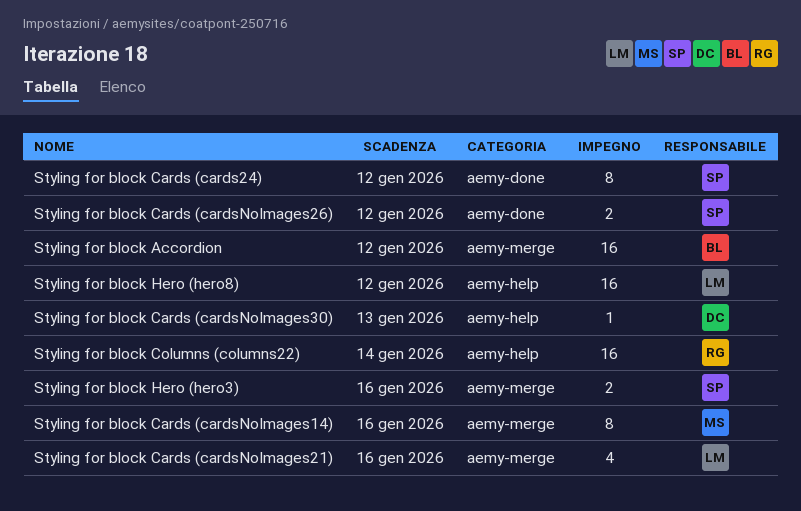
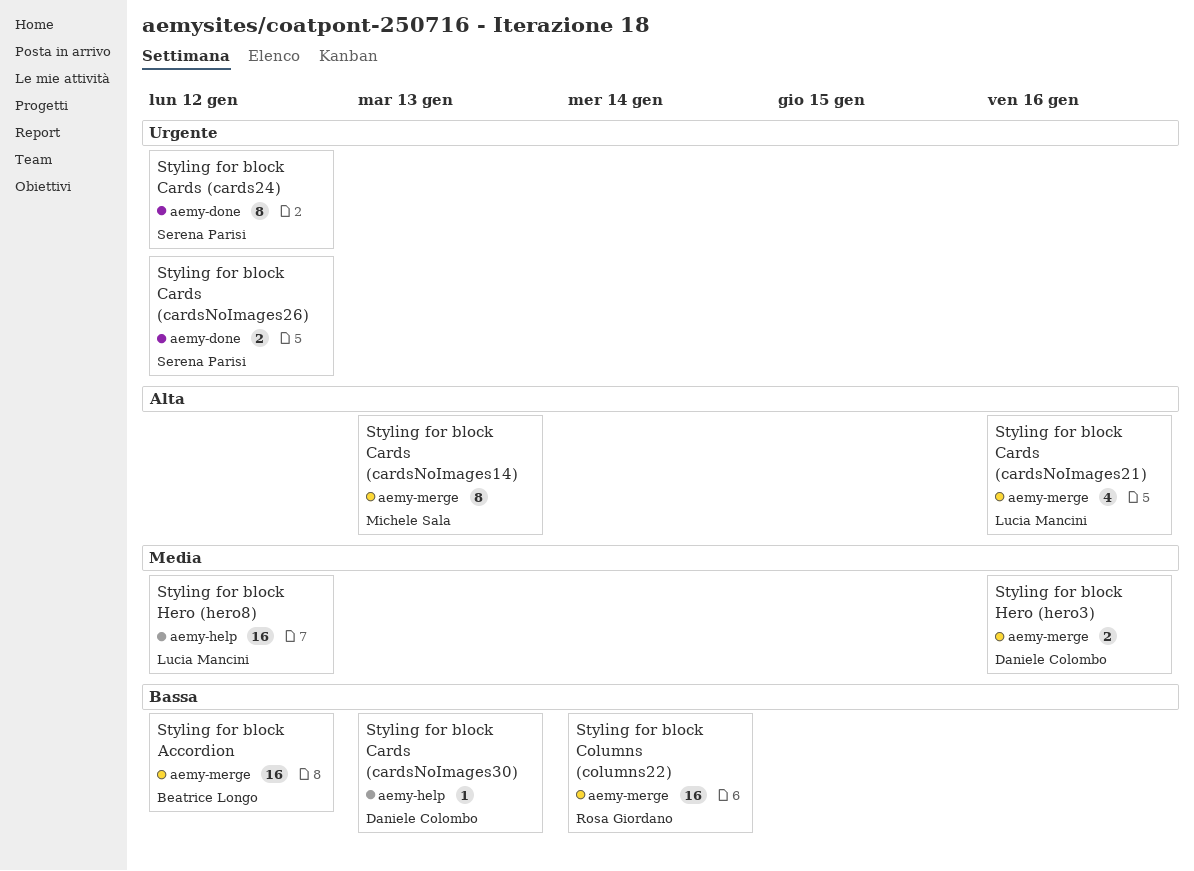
Styling for block Cards (cardsNoImages14), due: Jan 16 -> Jan 13
Styling for block Columns (columns22), label: aemy-help -> aemy-merge
Styling for block Hero (hero3), owner: Serena Parisi -> Daniele Colombo

